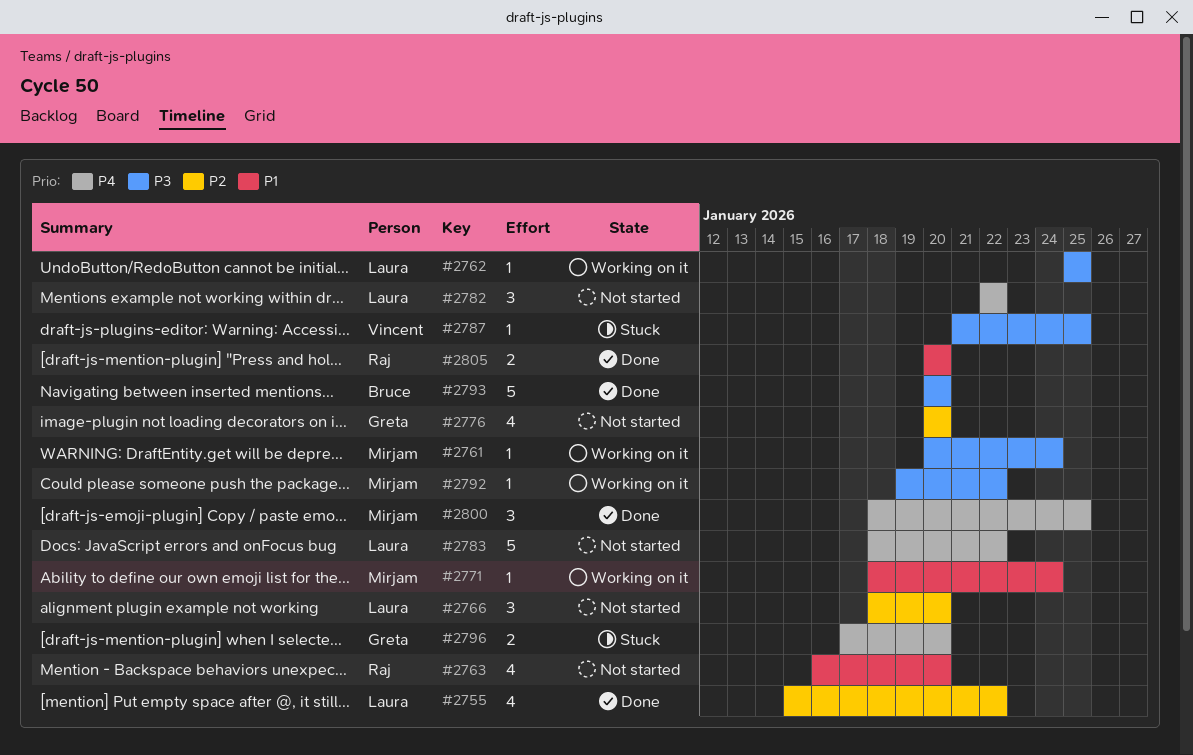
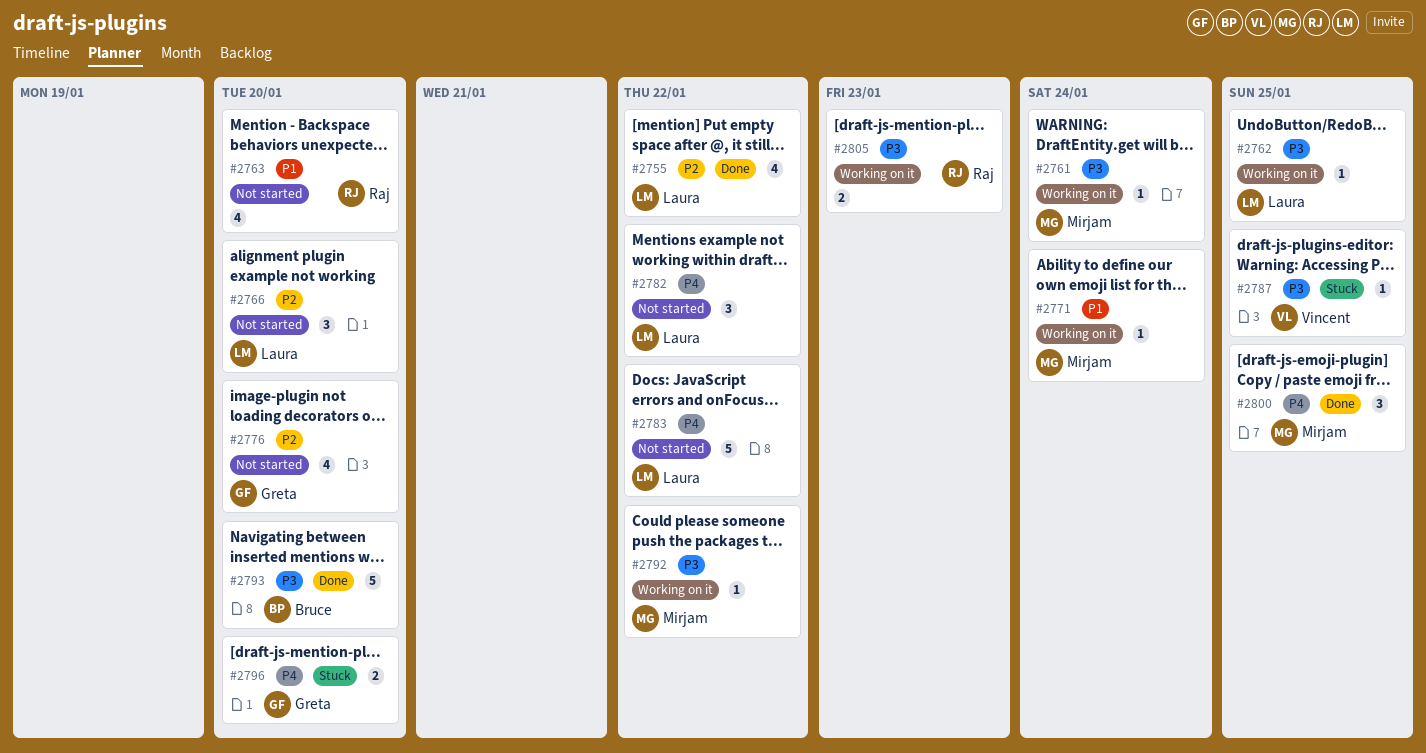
#2805, status: Done -> Working on it
#2805, priority: P1 -> P3
#2805, due: Jan 20 -> Jan 23

